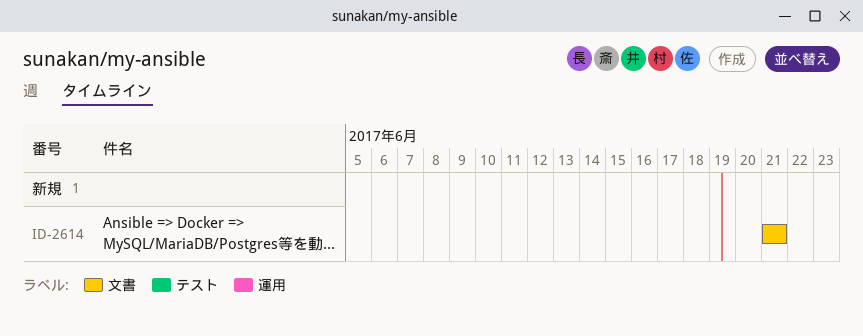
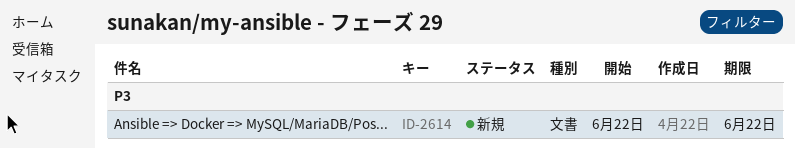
ID-2614, start: Jun 21 -> Jun 22
ID-2614, due: Jun 21 -> Jun 22

